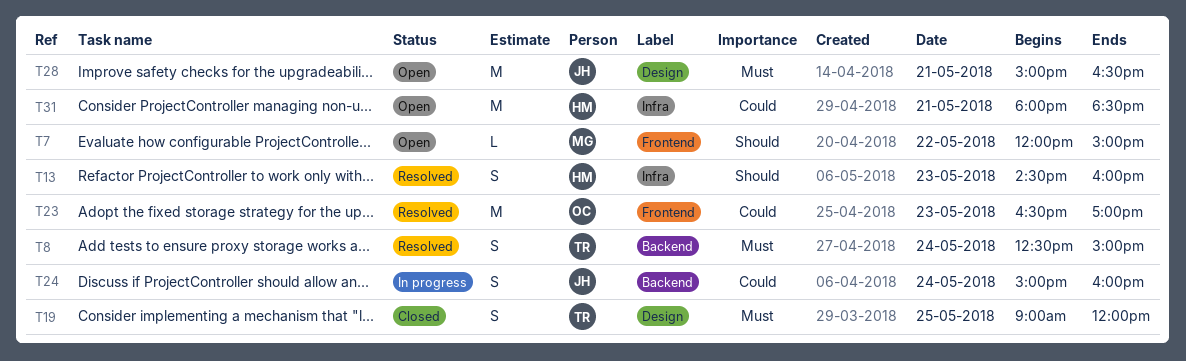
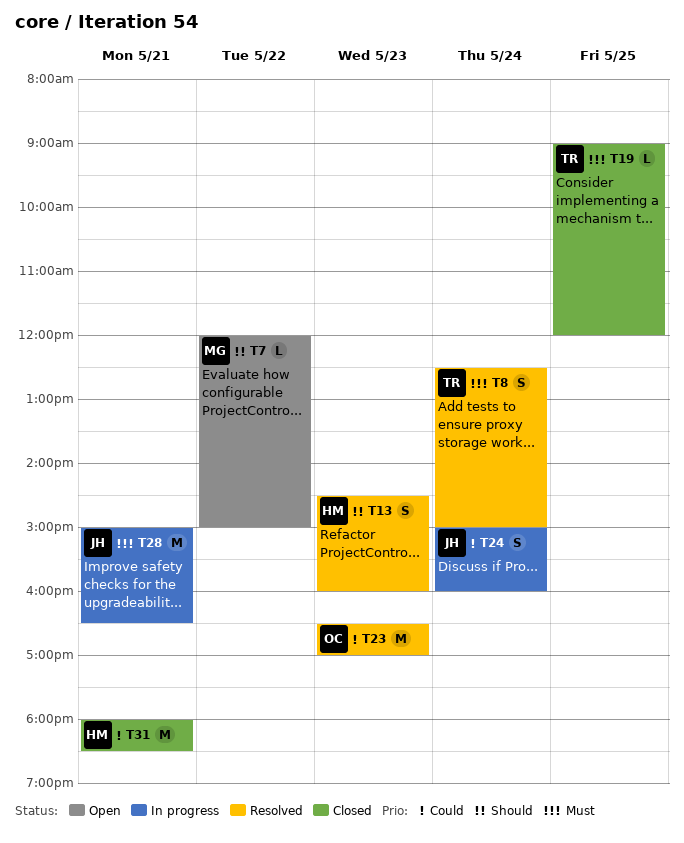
T19, estimate: S -> L
T28, status: Open -> In progress
T31, status: Open -> Closed

